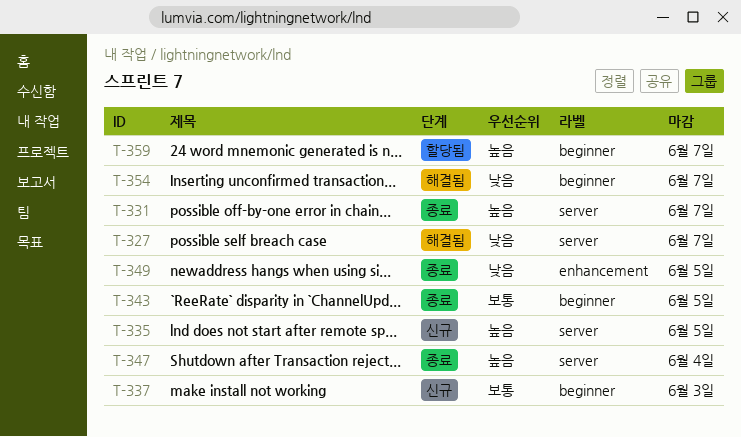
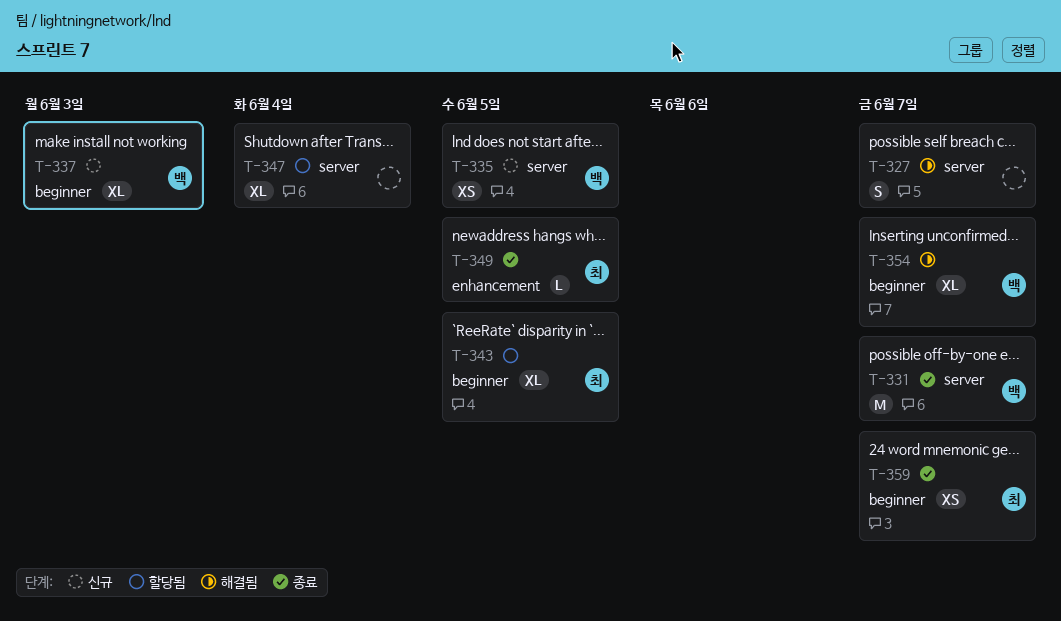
T-343, status: 종료 -> 할당됨
T-347, status: 종료 -> 할당됨
T-359, status: 할당됨 -> 종료

